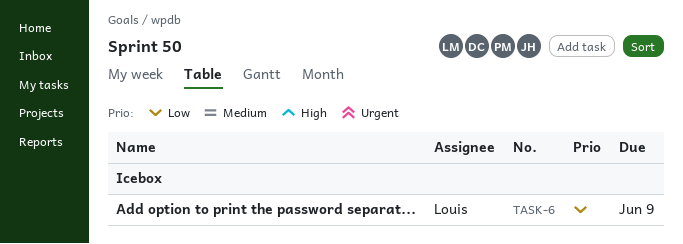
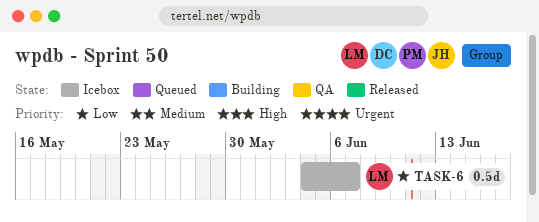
TASK-6, due: Jun 9 -> Jun 7

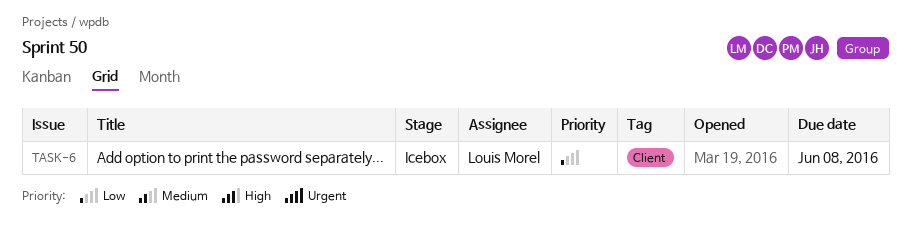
TASK-6, due: Jun 7 -> Jun 8

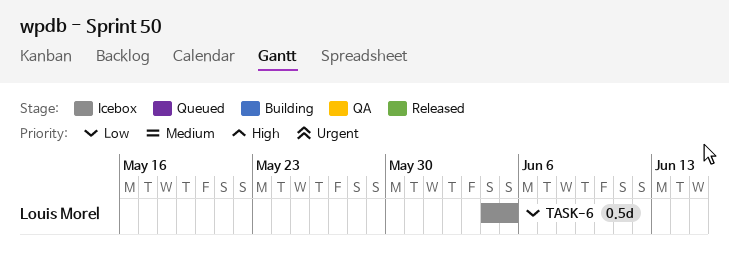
TASK-6, due: Jun 8 -> Jun 5

